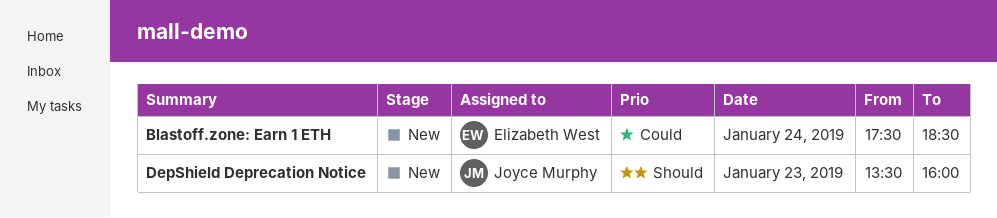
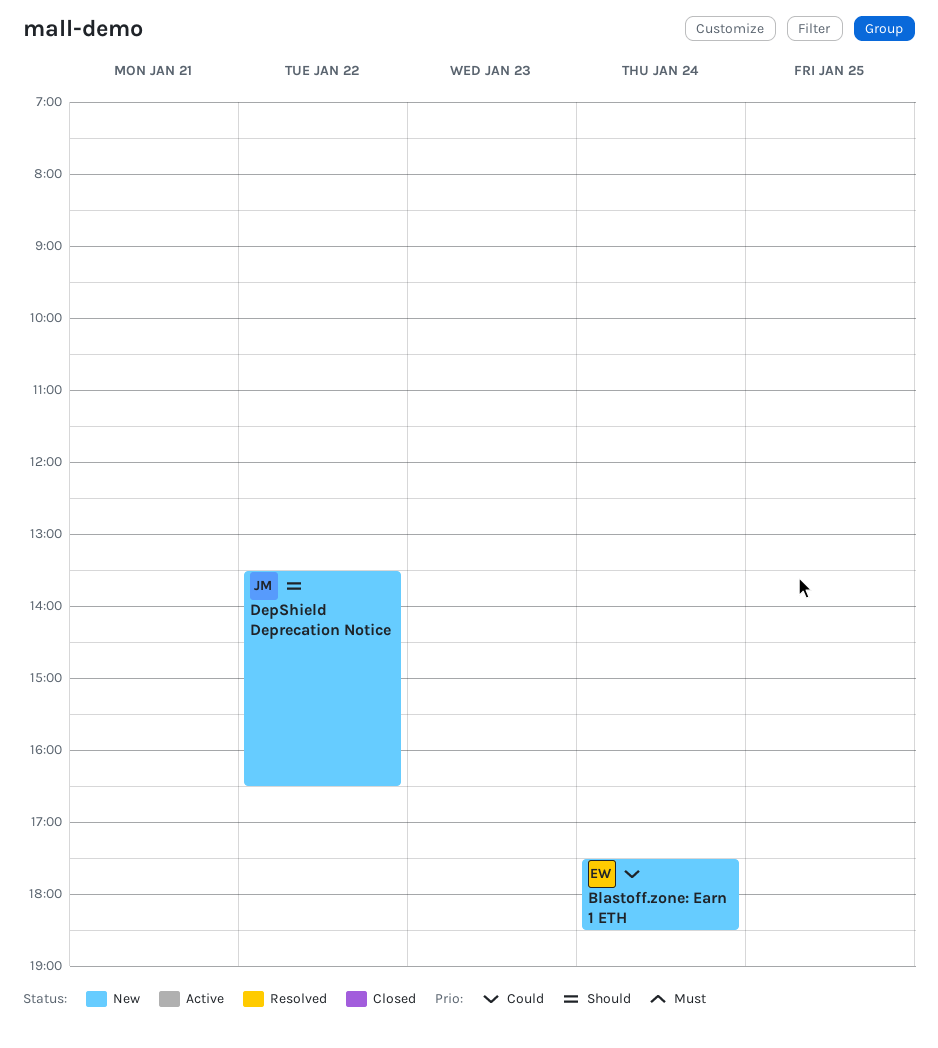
DepShield Deprecation Notice, day: Jan 23 -> Jan 22
DepShield Deprecation Notice, ends: 16:00 -> 16:30

